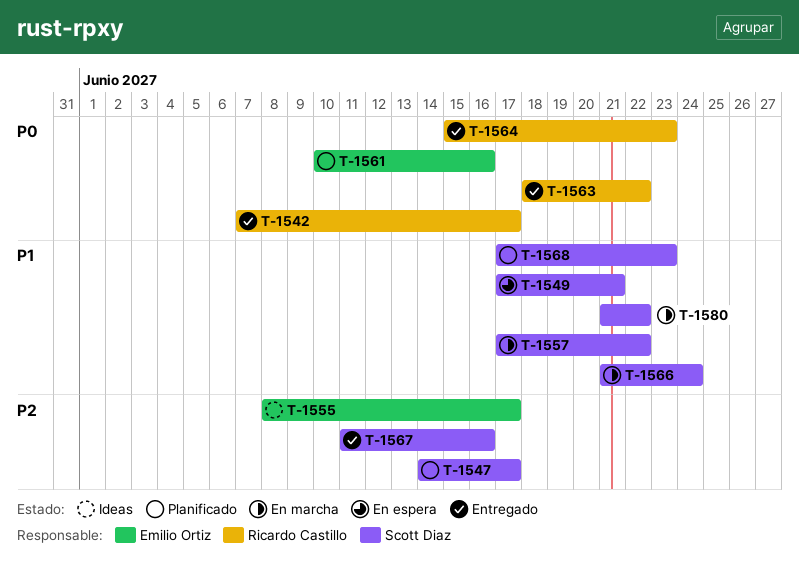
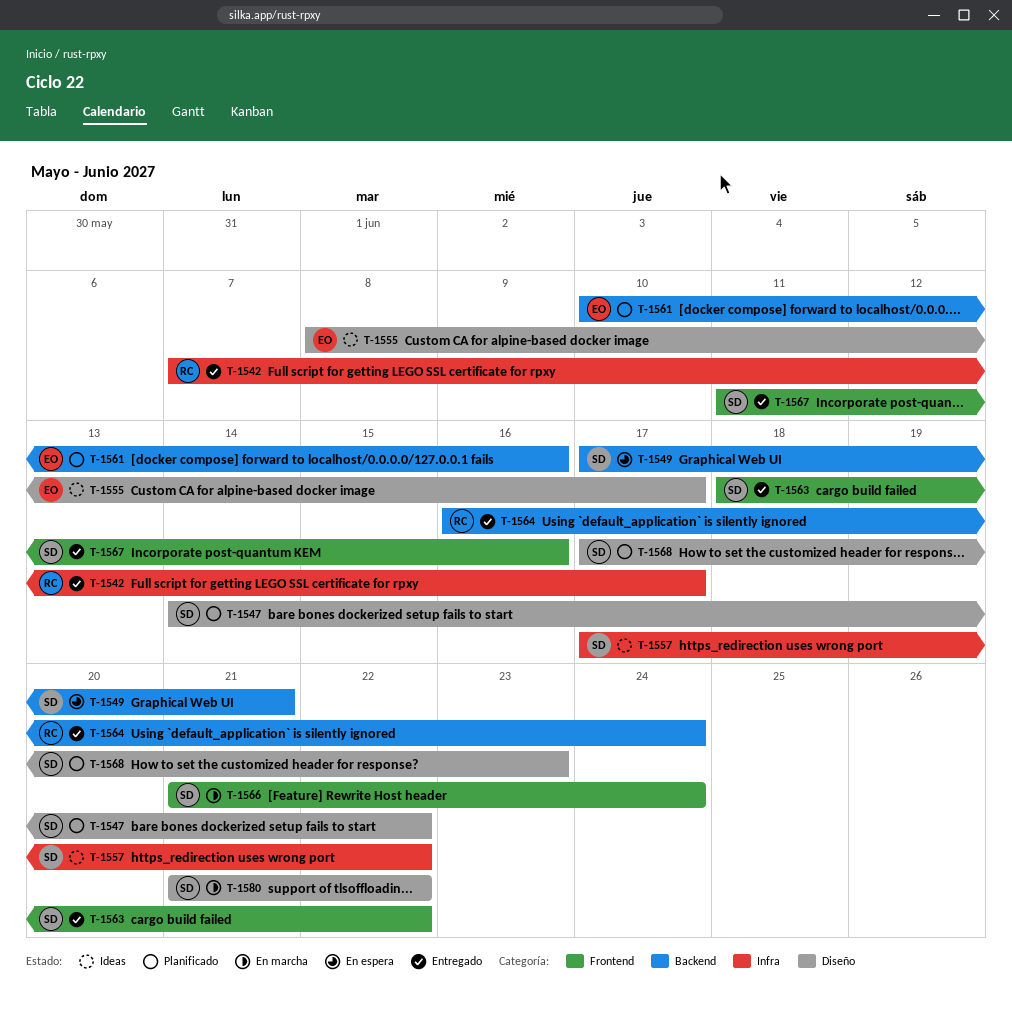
T-1547, due: Jun 17 -> Jun 22
T-1557, status: En marcha -> Ideas
T-1563, owner: Ricardo Castillo -> Scott Diaz
T-1564, start: Jun 15 -> Jun 16
T-1564, due: Jun 23 -> Jun 24

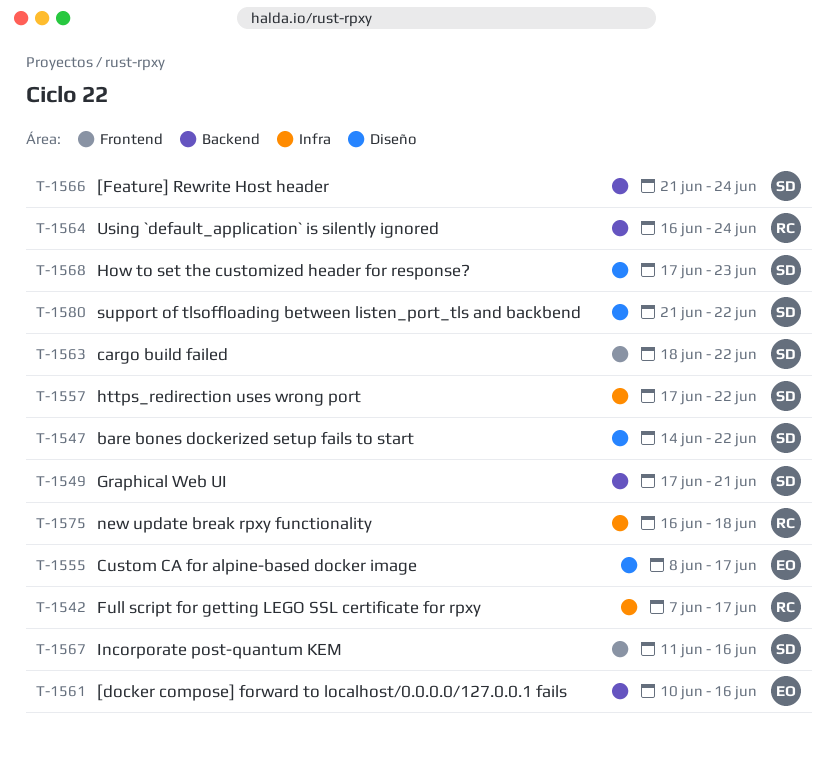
T-1566, label: Frontend -> Backend
T-1575: none -> present

